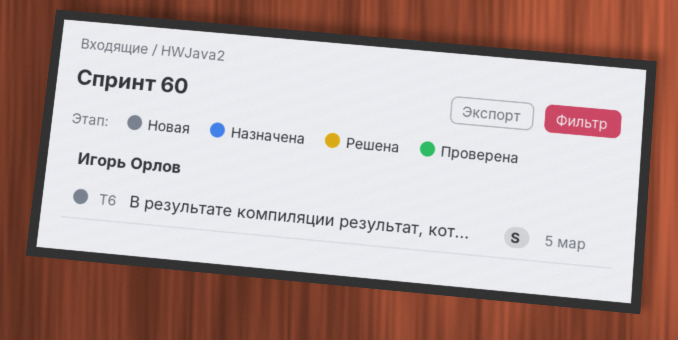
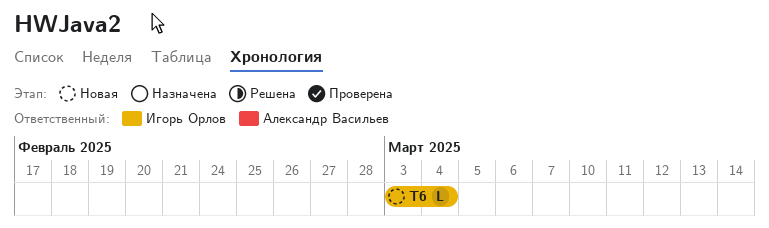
T6, estimate: S -> L
T6, due: Mar 5 -> Mar 4

